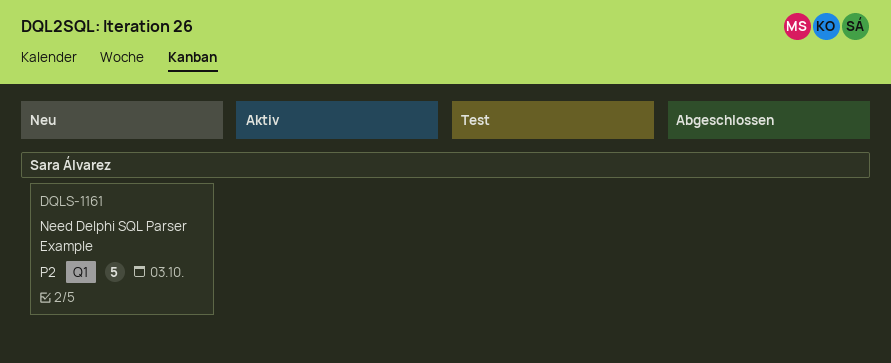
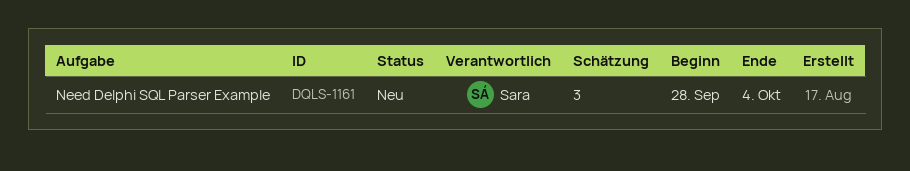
DQLS-1161, estimate: 5 -> 3
DQLS-1161, due: Oct 3 -> Oct 4

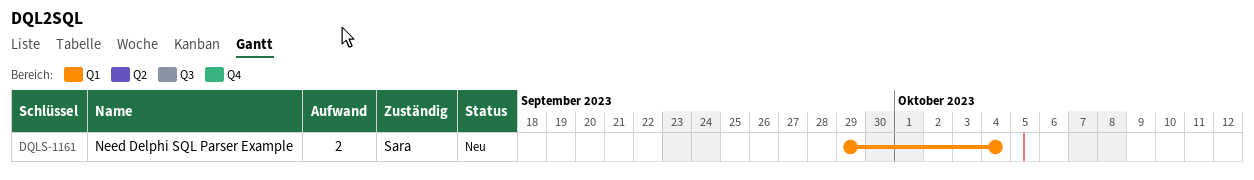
DQLS-1161, estimate: 3 -> 2
DQLS-1161, start: Sep 28 -> Sep 29

